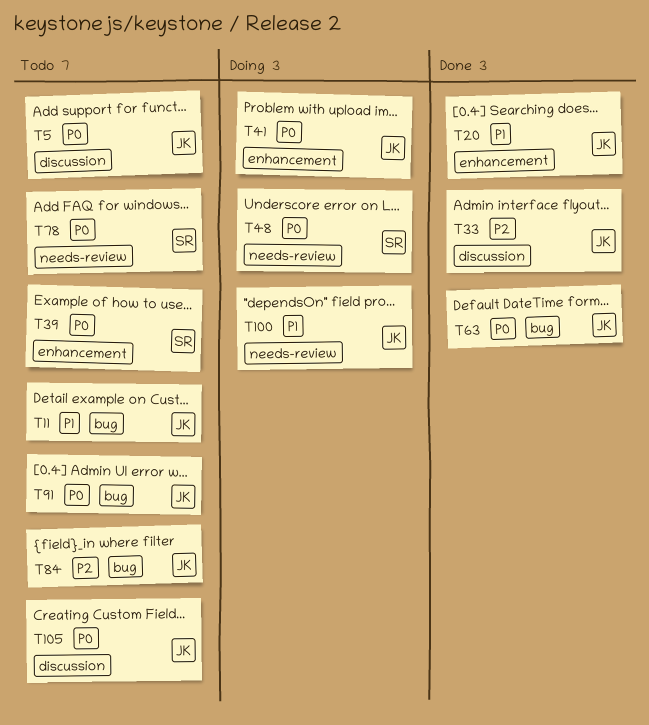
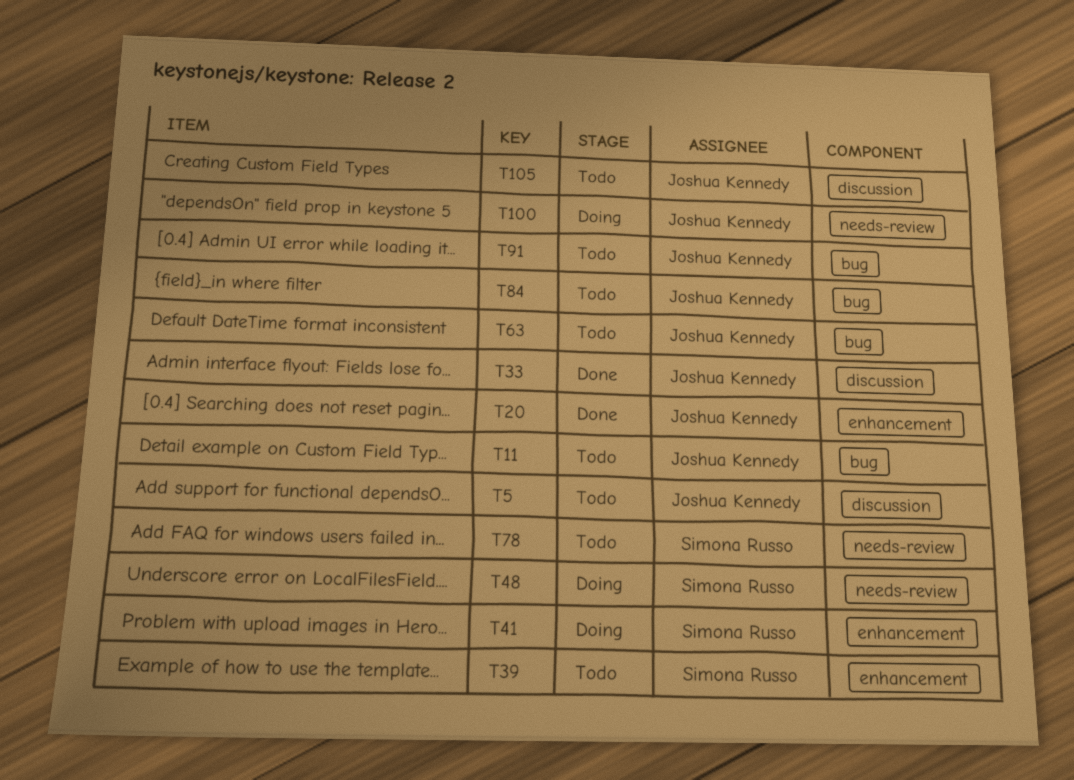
T41, owner: Joshua Kennedy -> Simona Russo
T63, status: Done -> Todo

